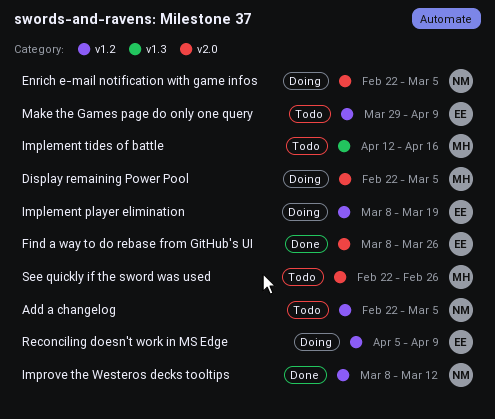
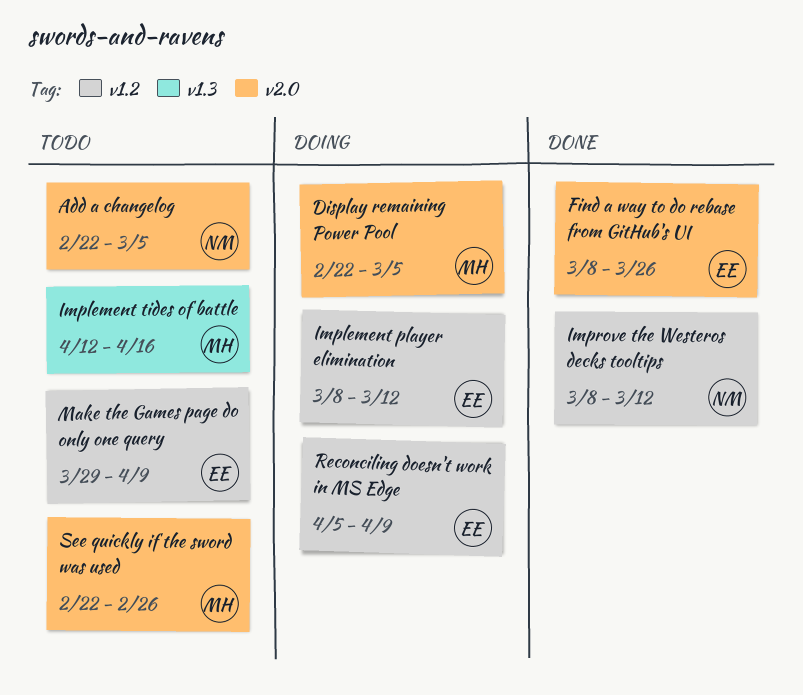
Add a changelog, label: v1.2 -> v2.0
Enrich e-mail notification with game infos: present -> none
Implement player elimination, due: Mar 19 -> Mar 12

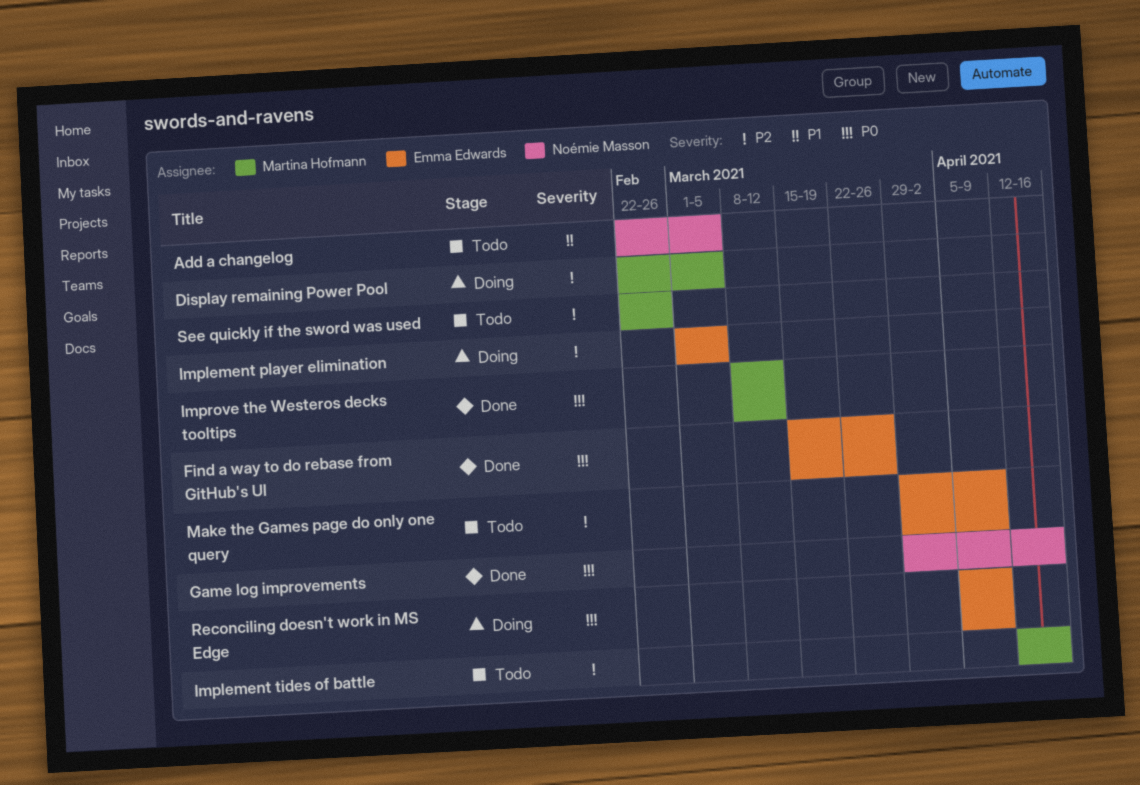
Find a way to do rebase from GitHub's UI, start: Mar 8 -> Mar 15
Game log improvements: none -> present
Implement player elimination, start: Mar 8 -> Mar 1
Implement player elimination, due: Mar 12 -> Mar 5
Improve the Westeros decks tooltips, owner: Noémie Masson -> Martina Hofmann

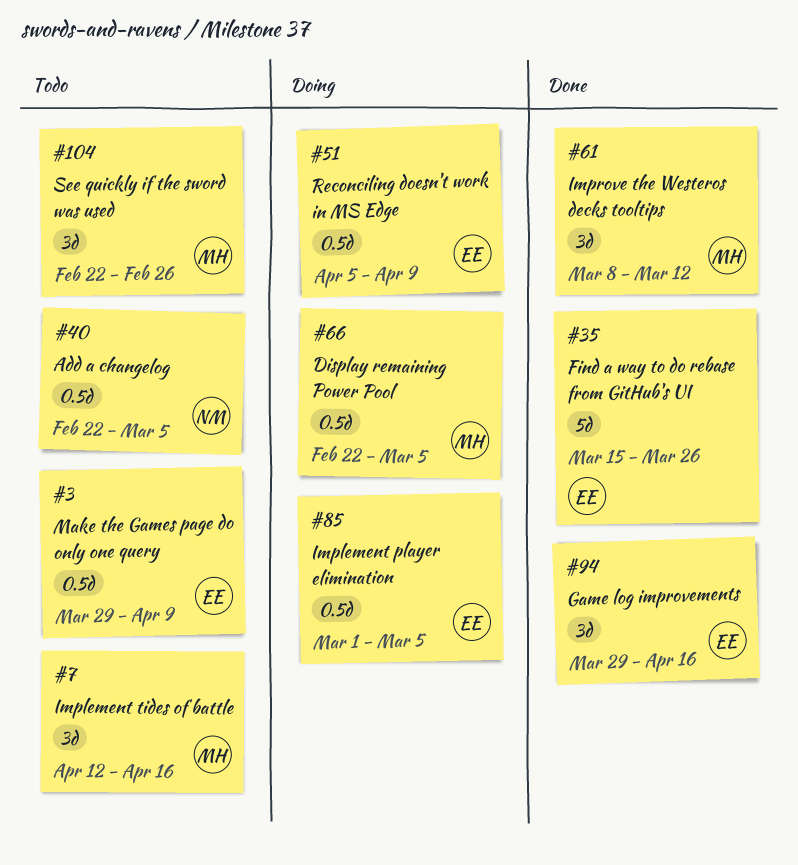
Game log improvements, owner: Noémie Masson -> Emma Edwards

